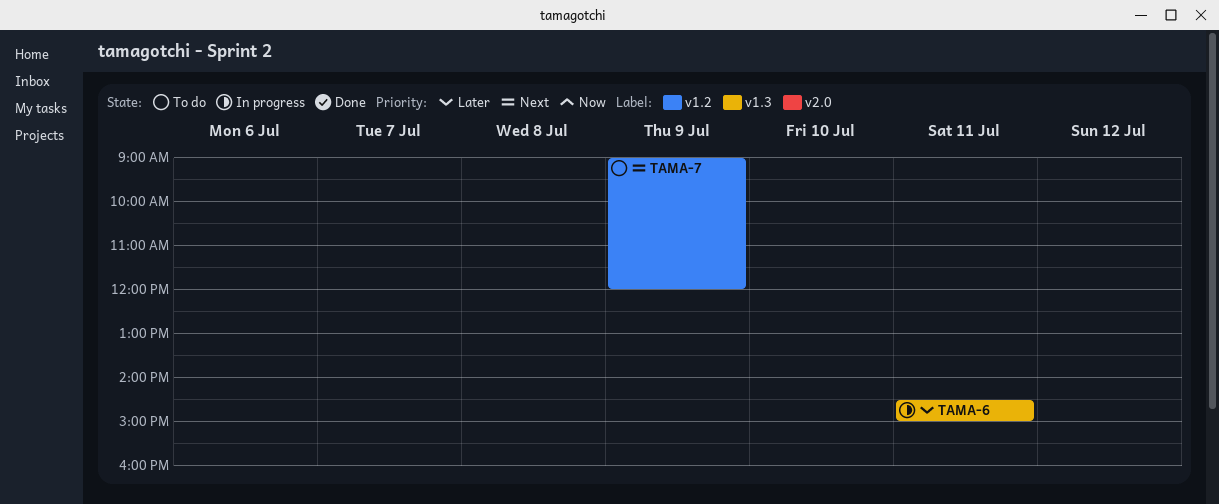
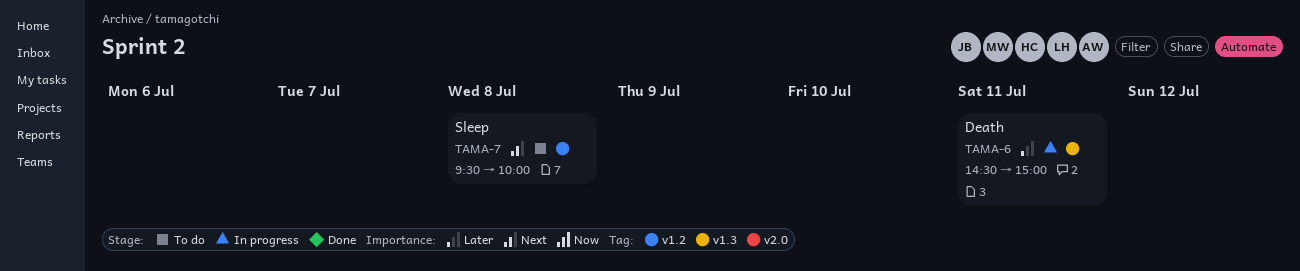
TAMA-7, day: Jul 9 -> Jul 8
TAMA-7, begins: 09:00 -> 09:30
TAMA-7, ends: 12:00 -> 10:00

